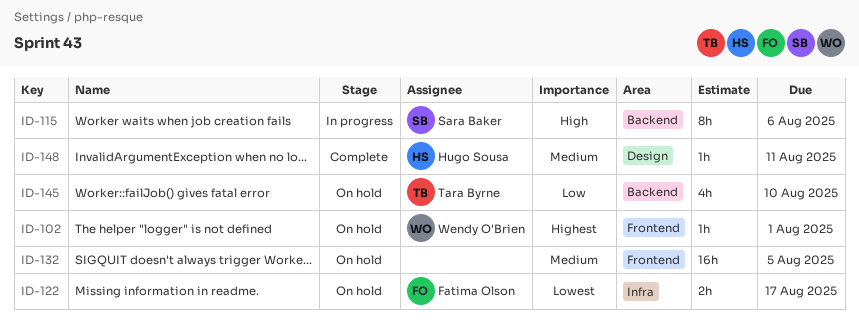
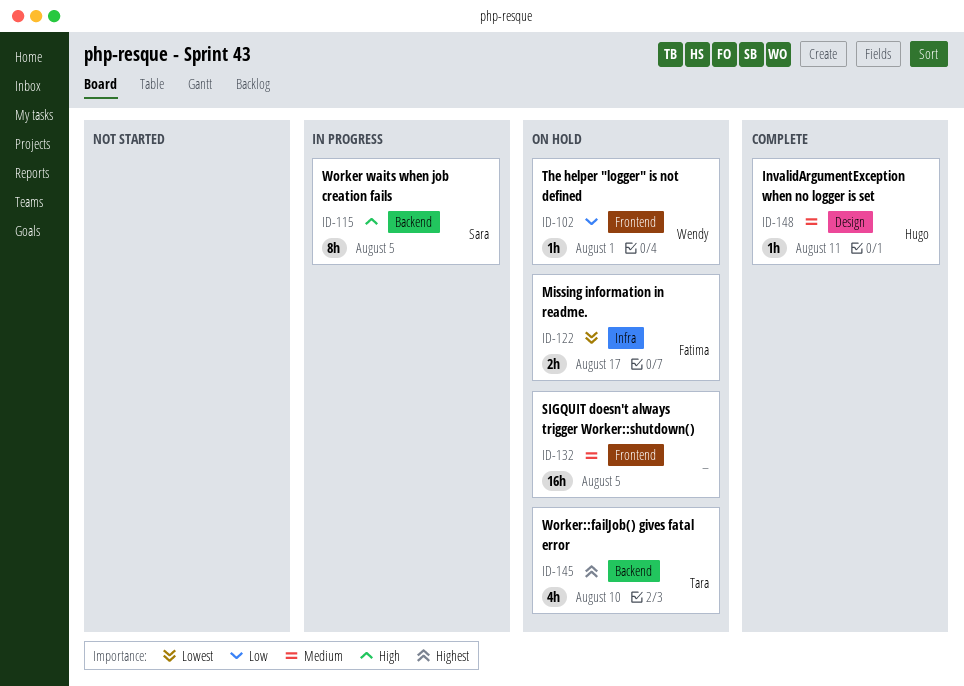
ID-102, priority: Highest -> Low
ID-115, due: Aug 6 -> Aug 5
ID-145, priority: Low -> Highest

